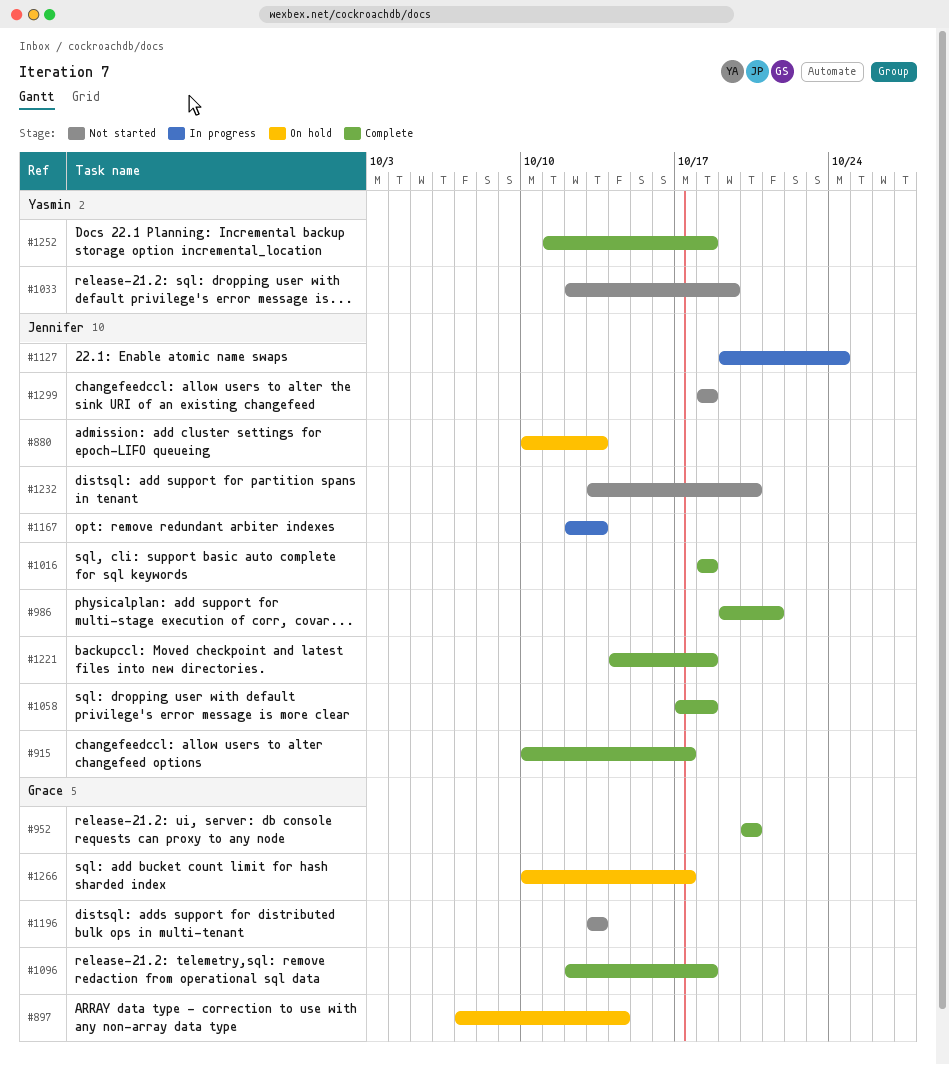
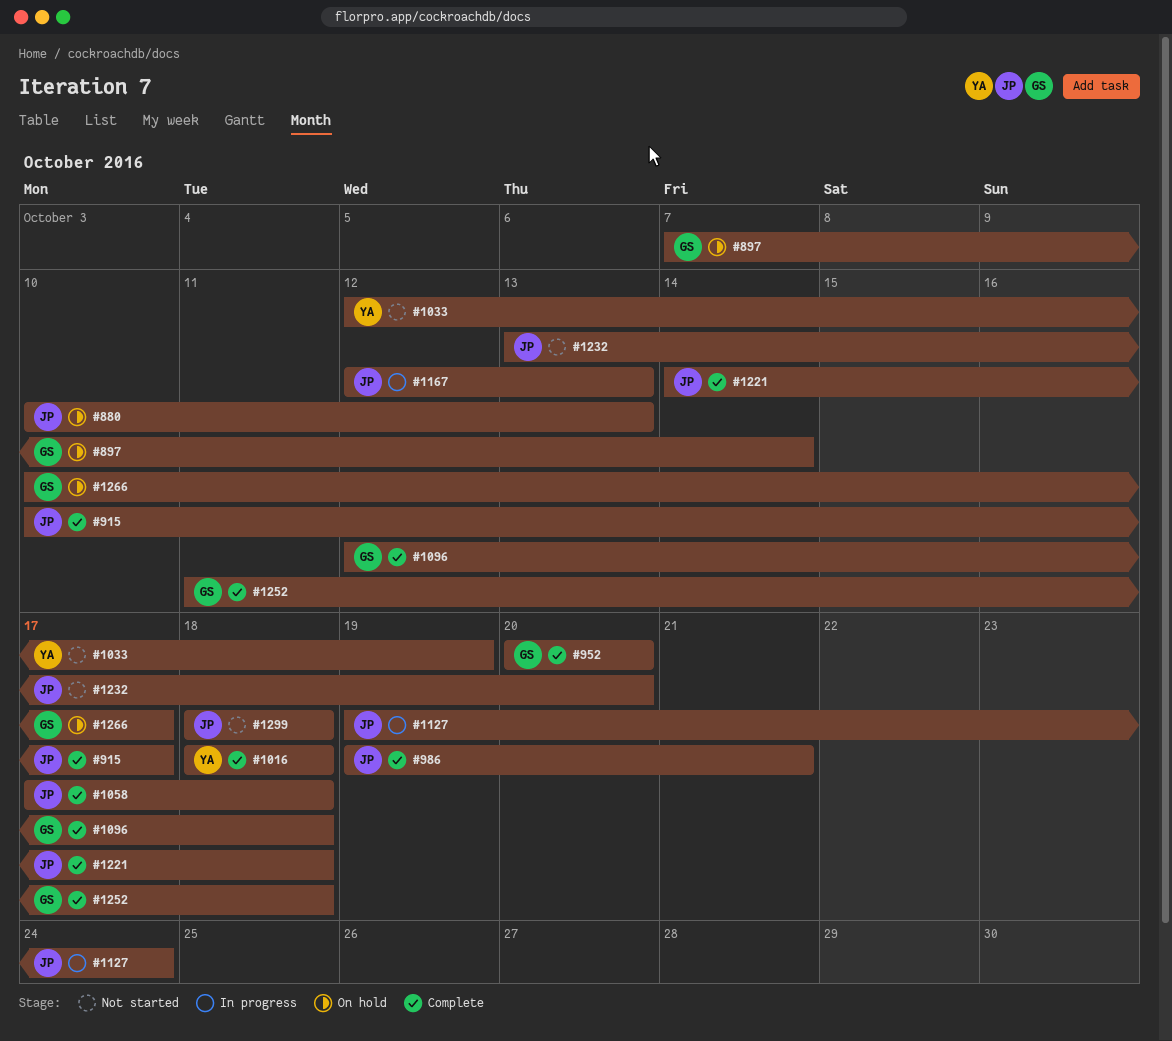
#1016, owner: Jennifer -> Yasmin
#1196: present -> none
#1252, owner: Yasmin -> Grace

